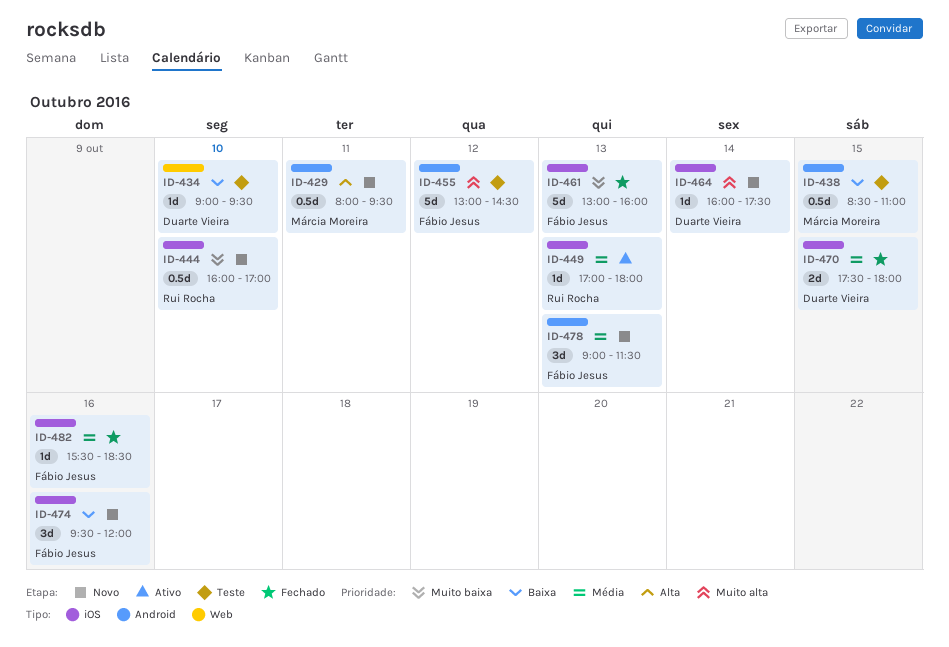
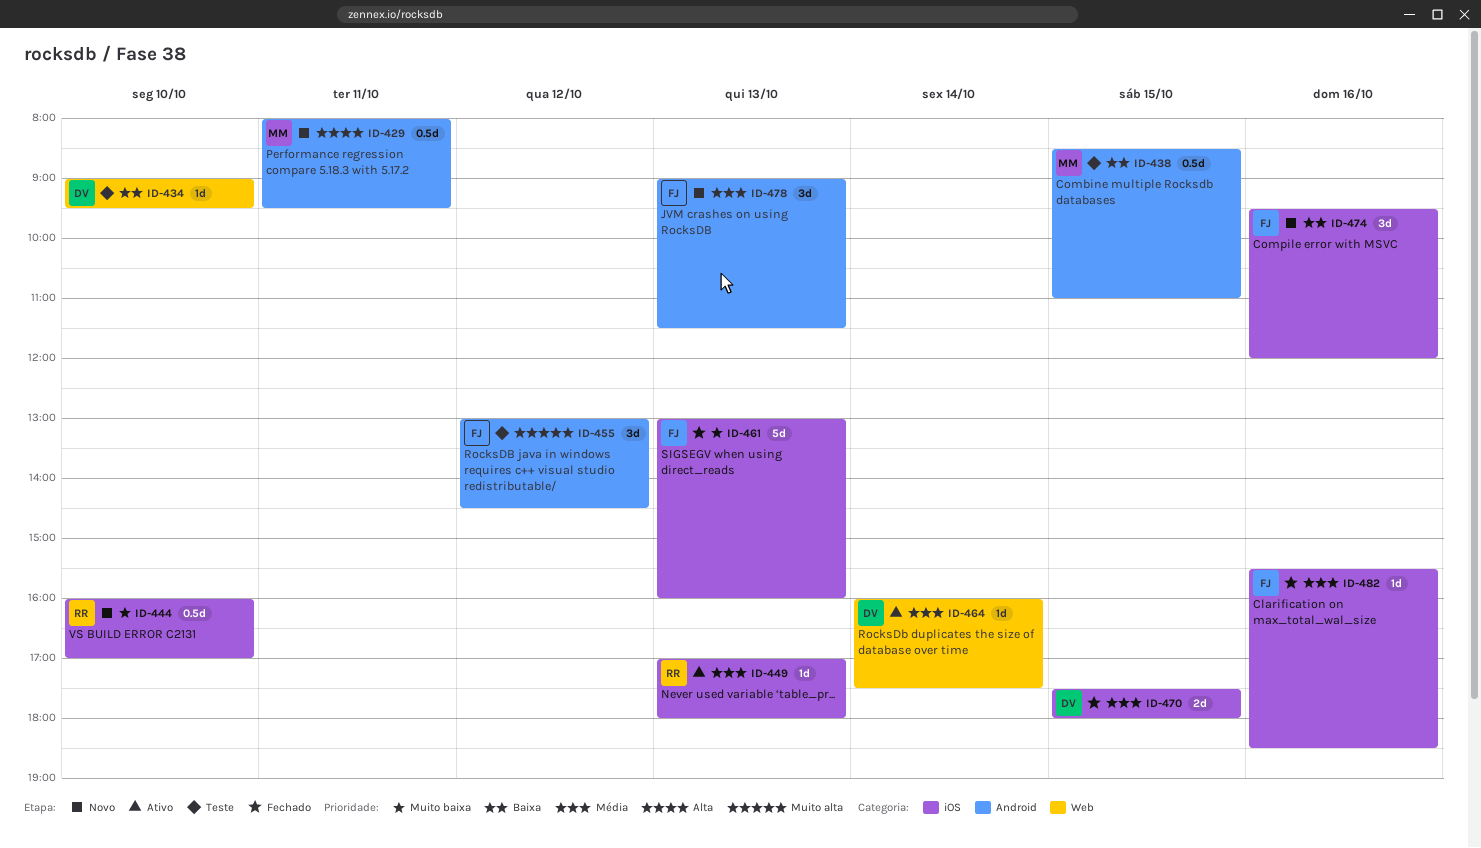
ID-455, estimate: 5d -> 3d
ID-464, status: Novo -> Ativo
ID-464, priority: Muito alta -> Média
ID-464, label: iOS -> Web

